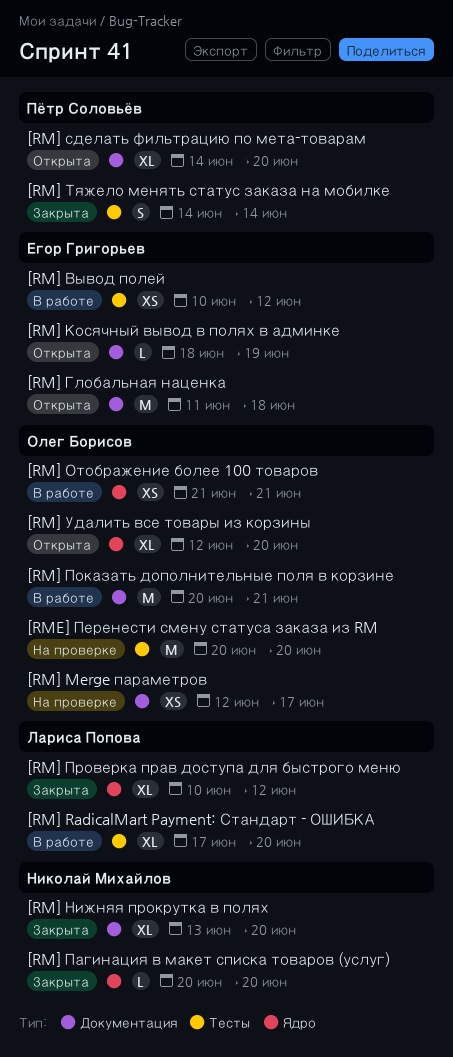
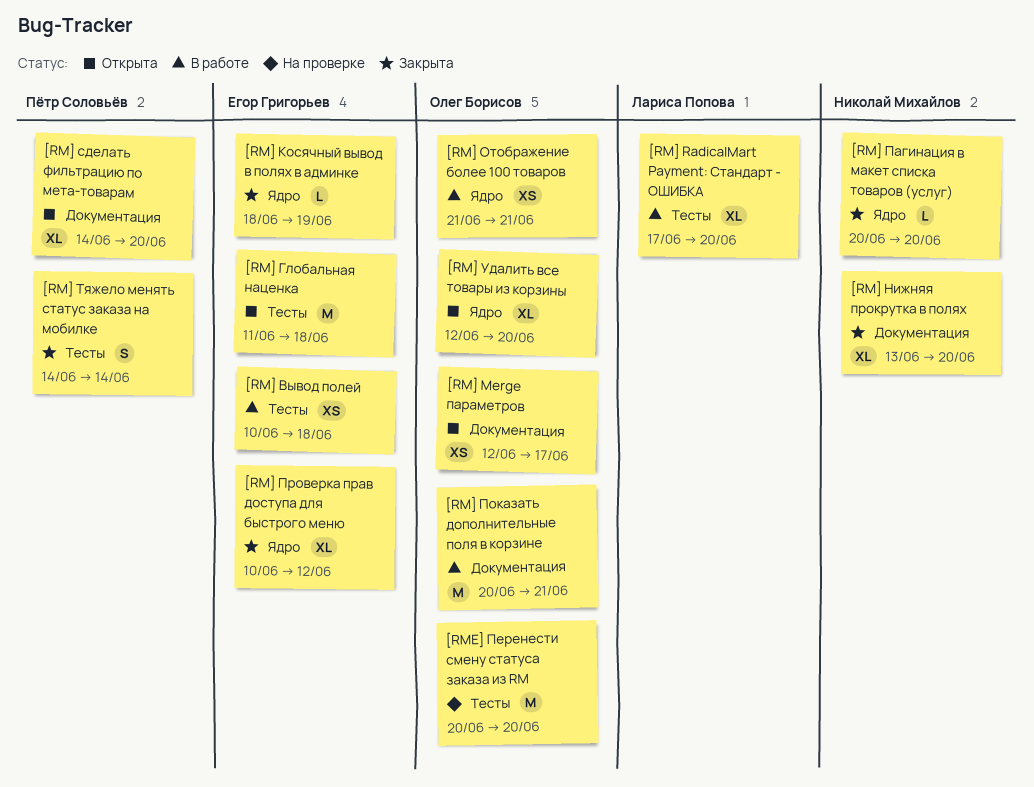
[RM] Merge параметров, status: На проверке -> Открыта
[RM] Вывод полей, due: Jun 12 -> Jun 18
[RM] Глобальная наценка, label: Документация -> Тесты
[RM] Косячный вывод в полях в админке, status: Открыта -> Закрыта
[RM] Косячный вывод в полях в админке, label: Документация -> Ядро
[RM] Проверка прав доступа для быстрого меню, owner: Лариса Попова -> Егор Григорьев

